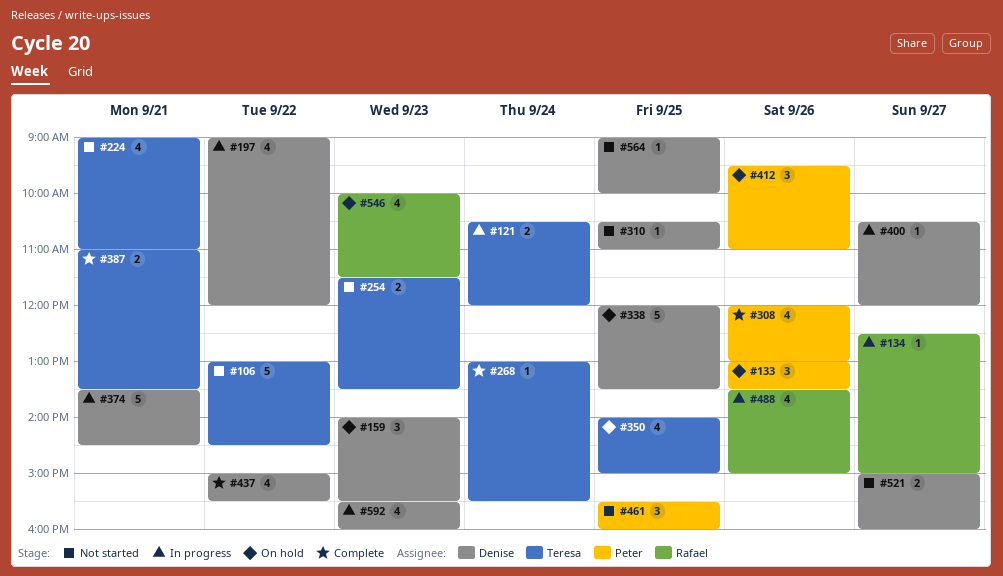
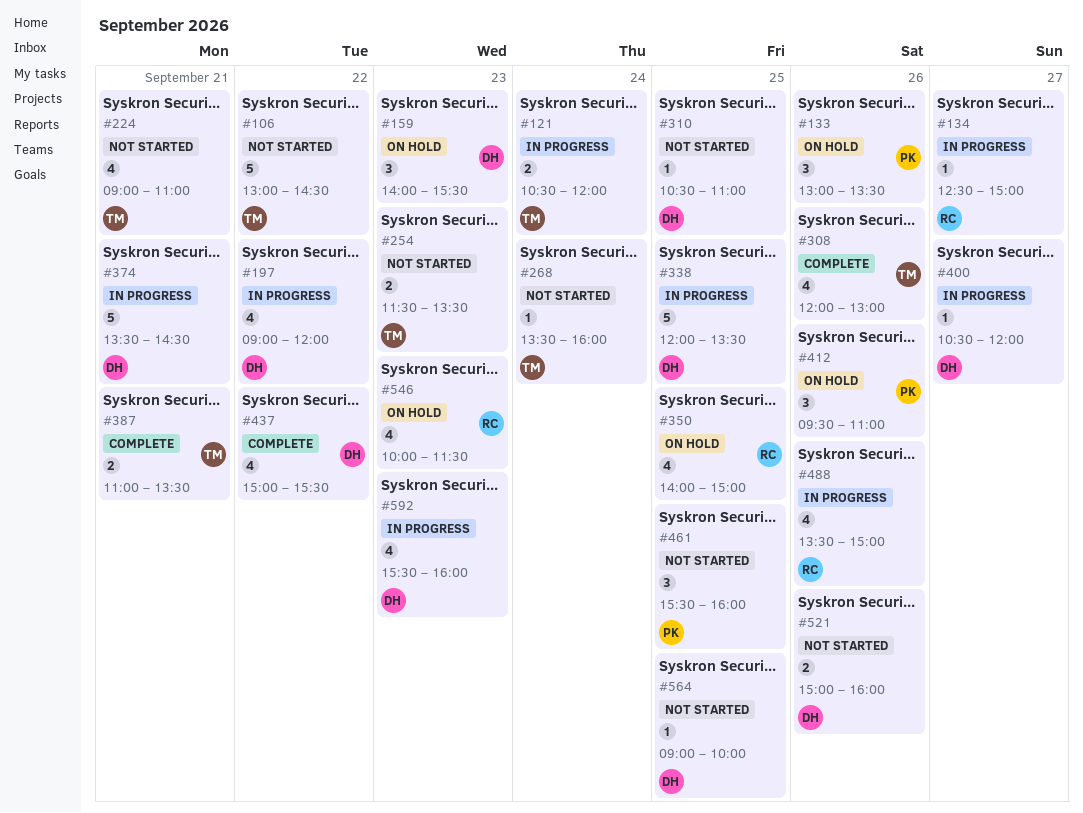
#268, status: Complete -> Not started
#268, begins: 13:00 -> 13:30
#268, ends: 15:30 -> 16:00
#308, owner: Peter -> Teresa
#338, status: On hold -> In progress
#350, owner: Teresa -> Rafael
#521, day: Sep 27 -> Sep 26

